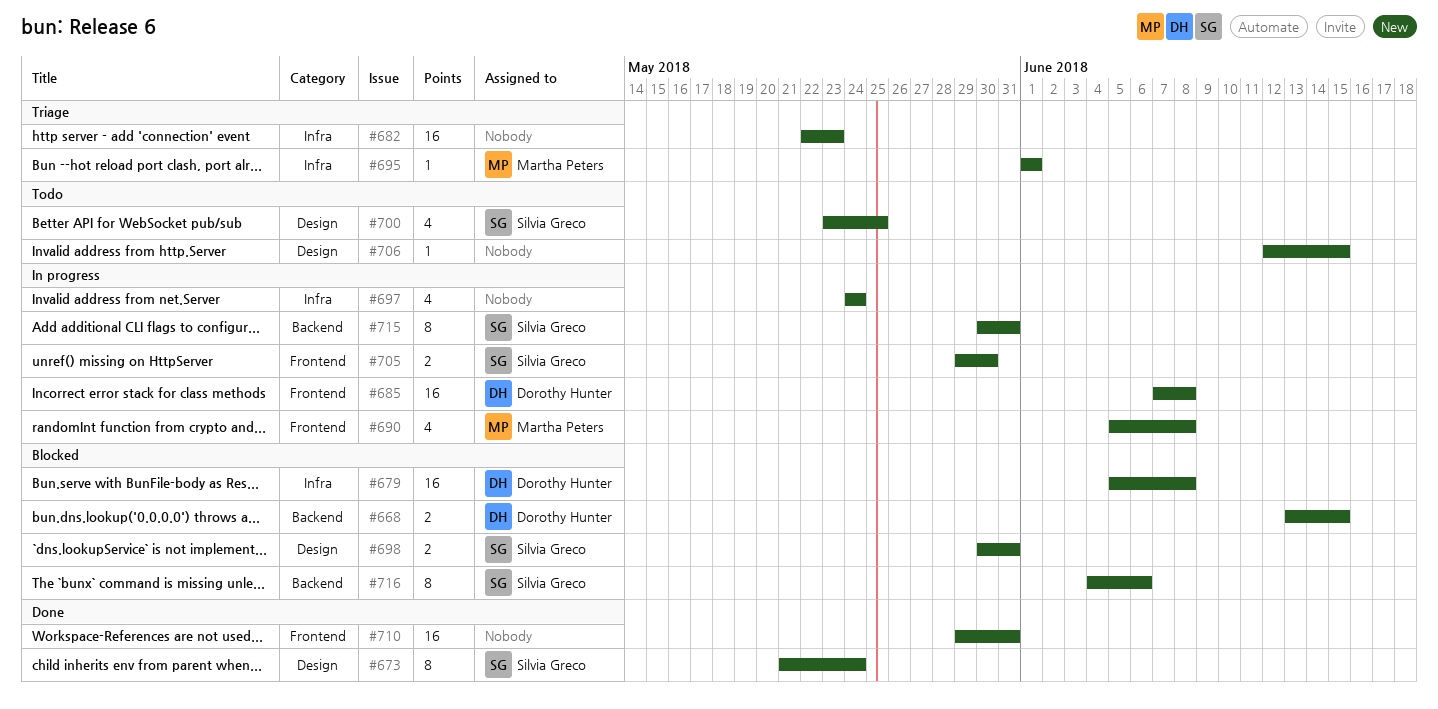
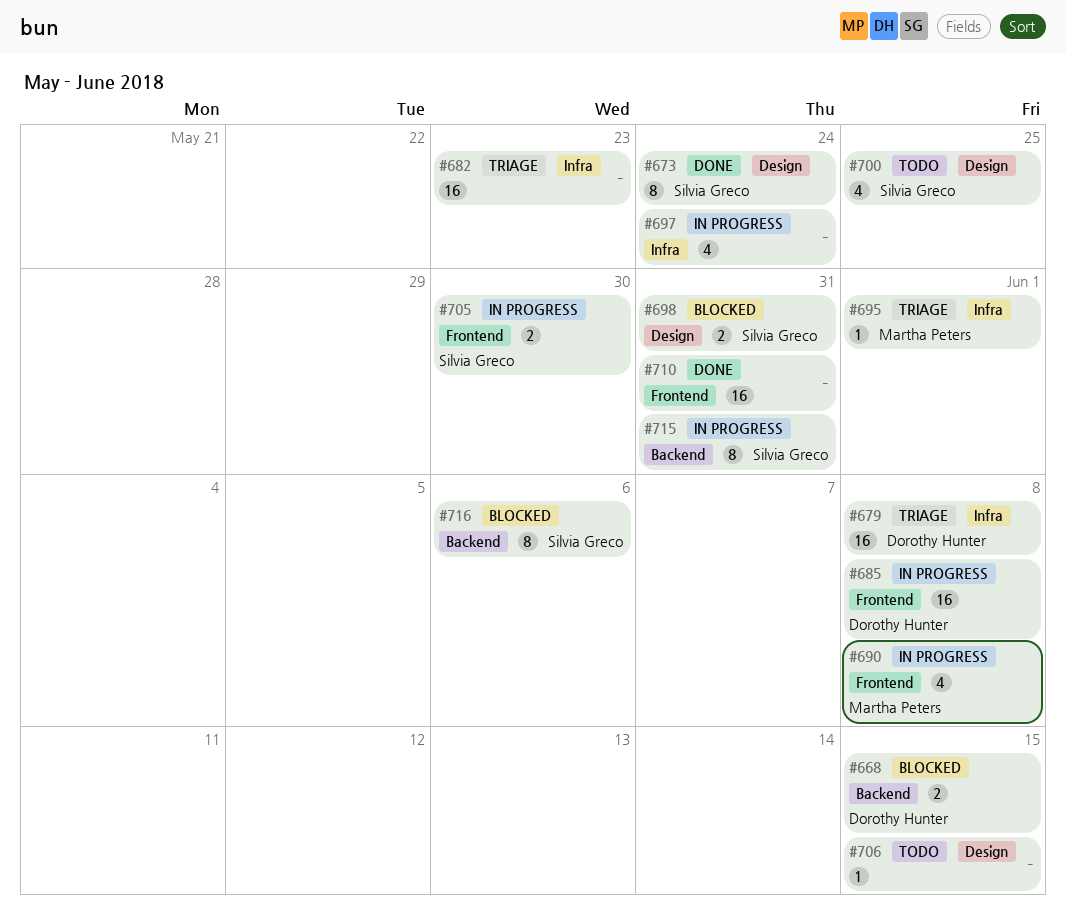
#679, status: Blocked -> Triage

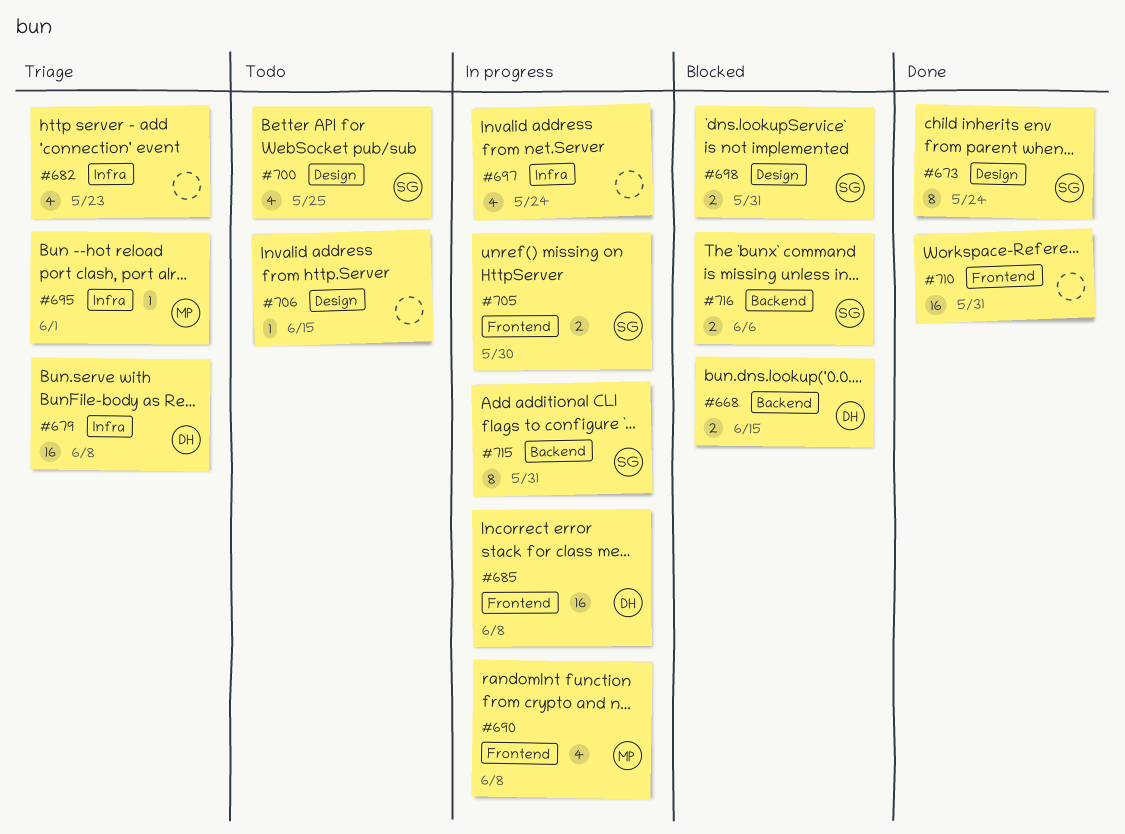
#682, estimate: 16 -> 4
#716, estimate: 8 -> 2

